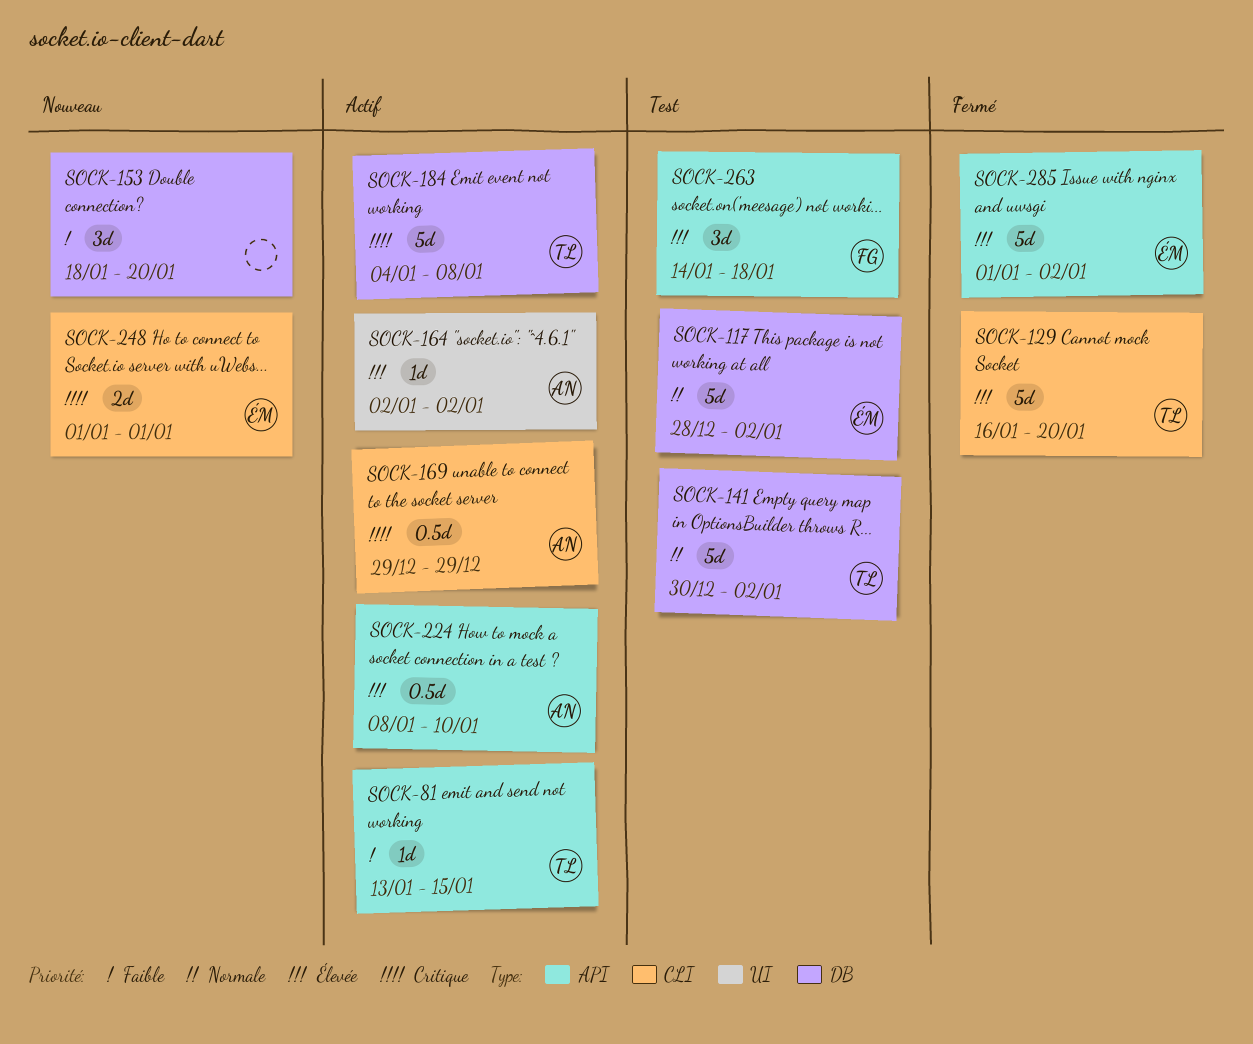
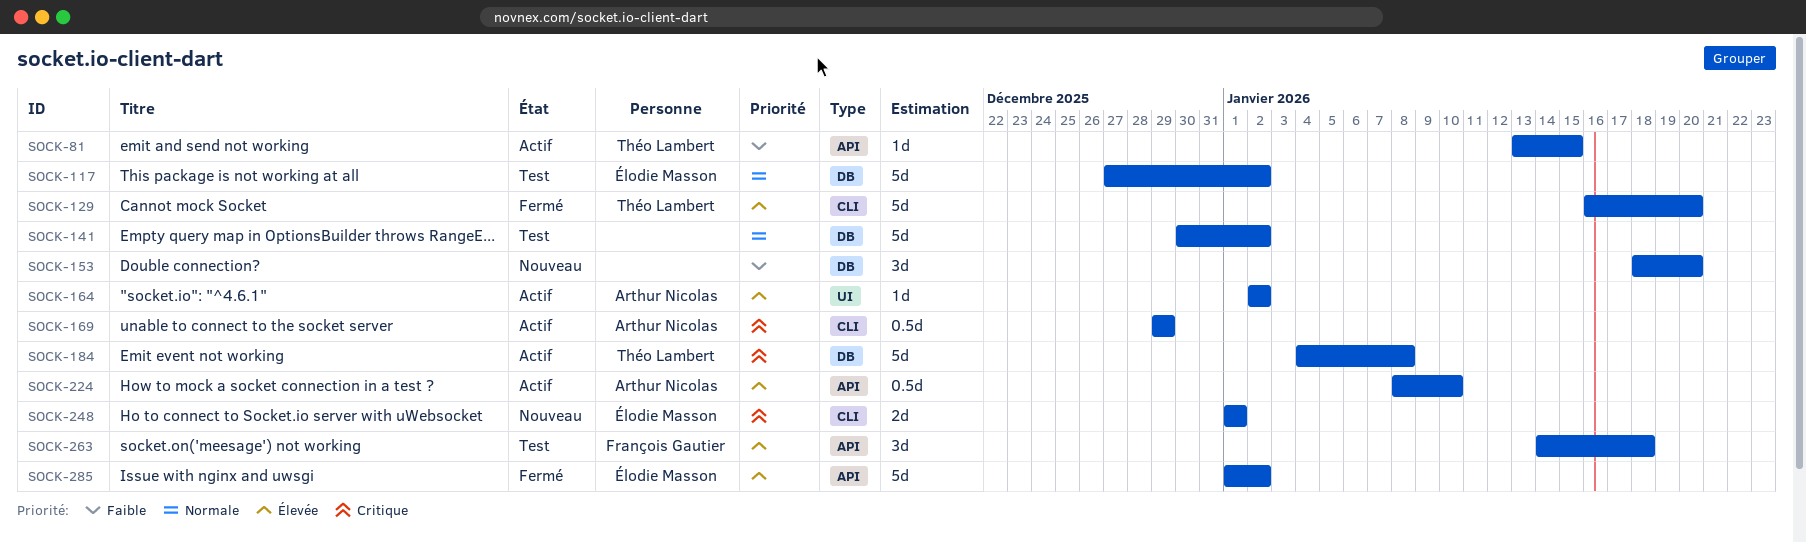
SOCK-117, start: Dec 28 -> Dec 27
SOCK-141, owner: Théo Lambert -> none

